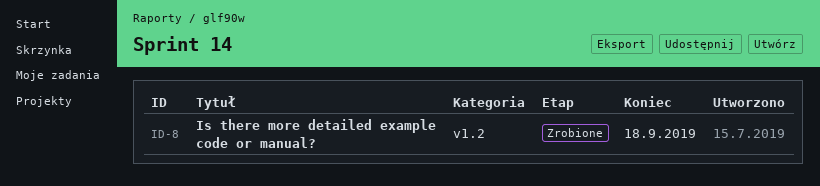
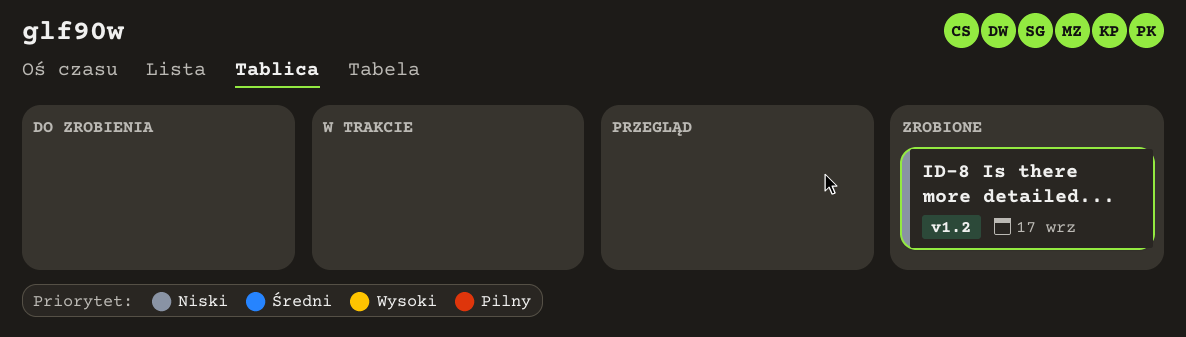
ID-8, due: Sep 18 -> Sep 17

